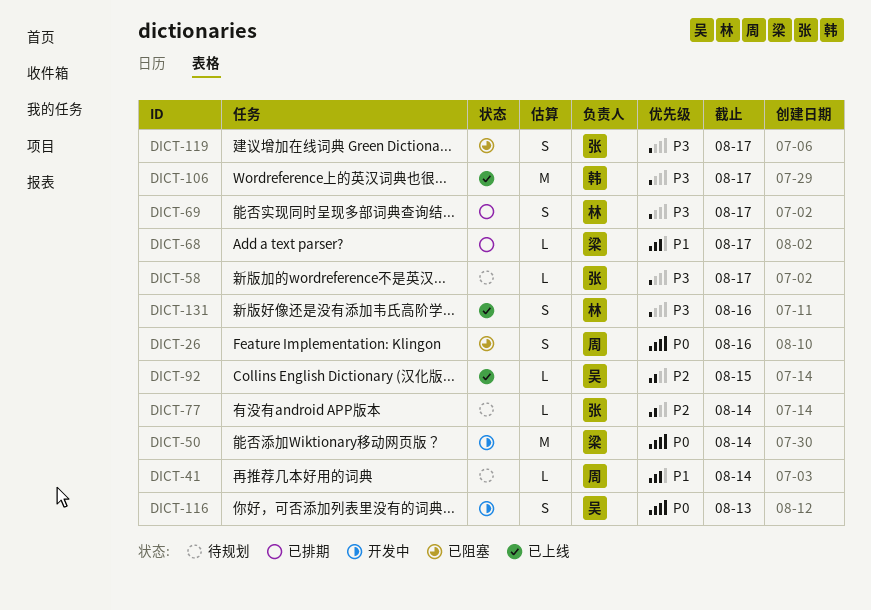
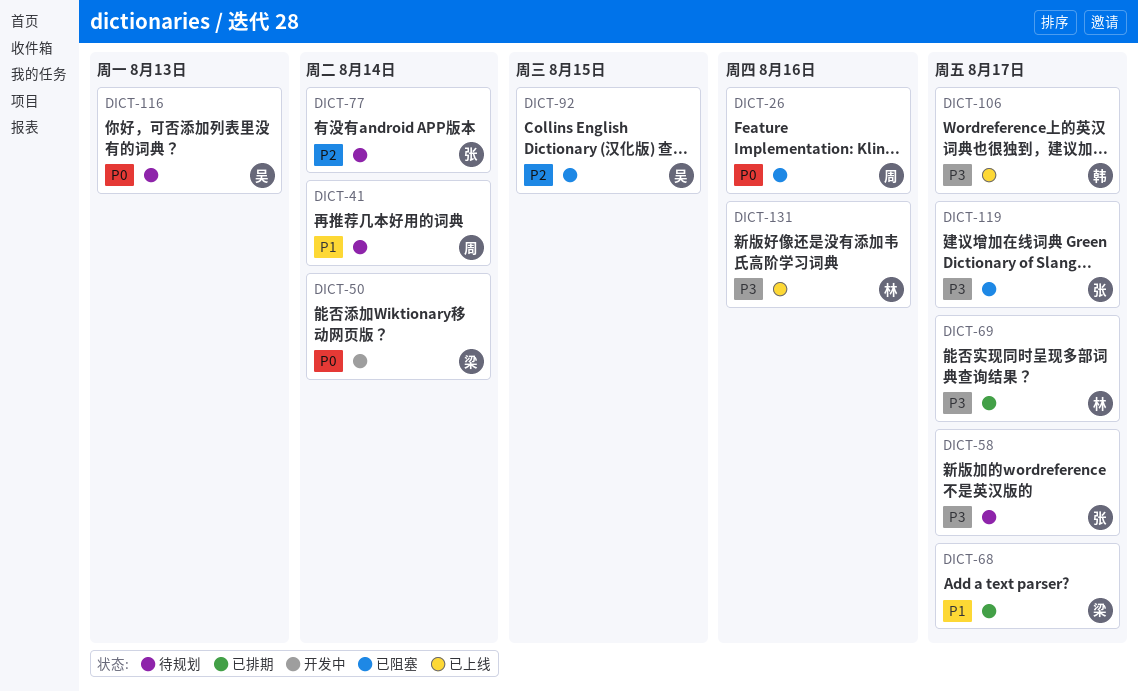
DICT-92, status: 已上线 -> 已阻塞
DICT-116, status: 开发中 -> 待规划

